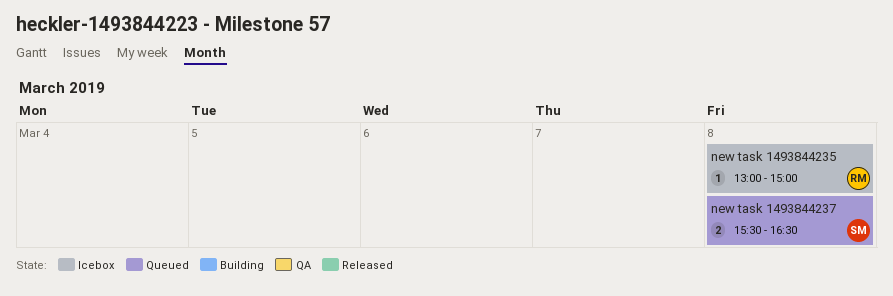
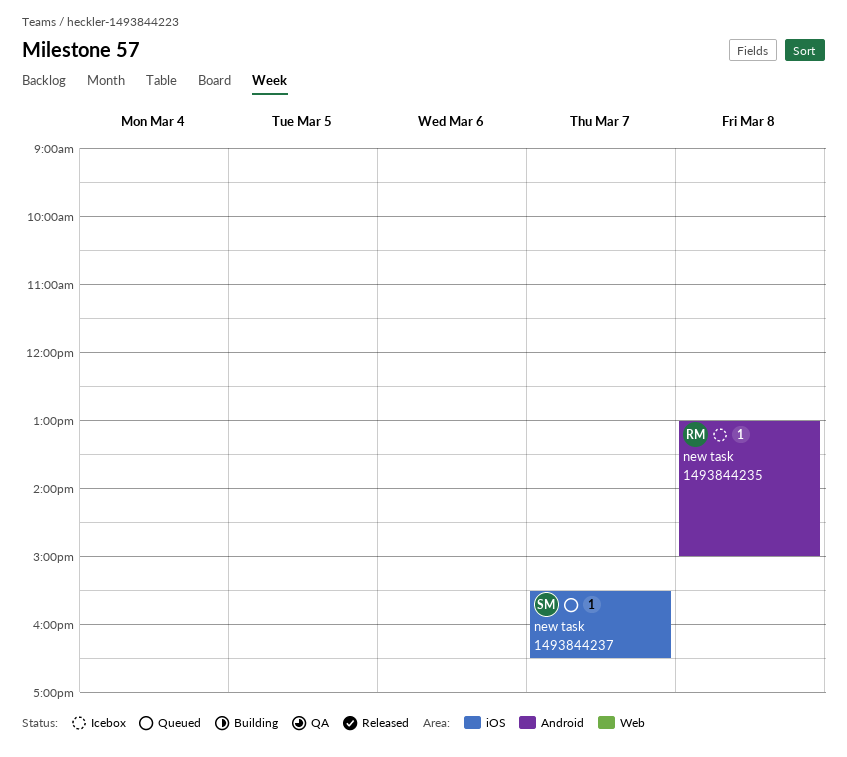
new task 1493844237, estimate: 2 -> 1
new task 1493844237, day: Mar 8 -> Mar 7

